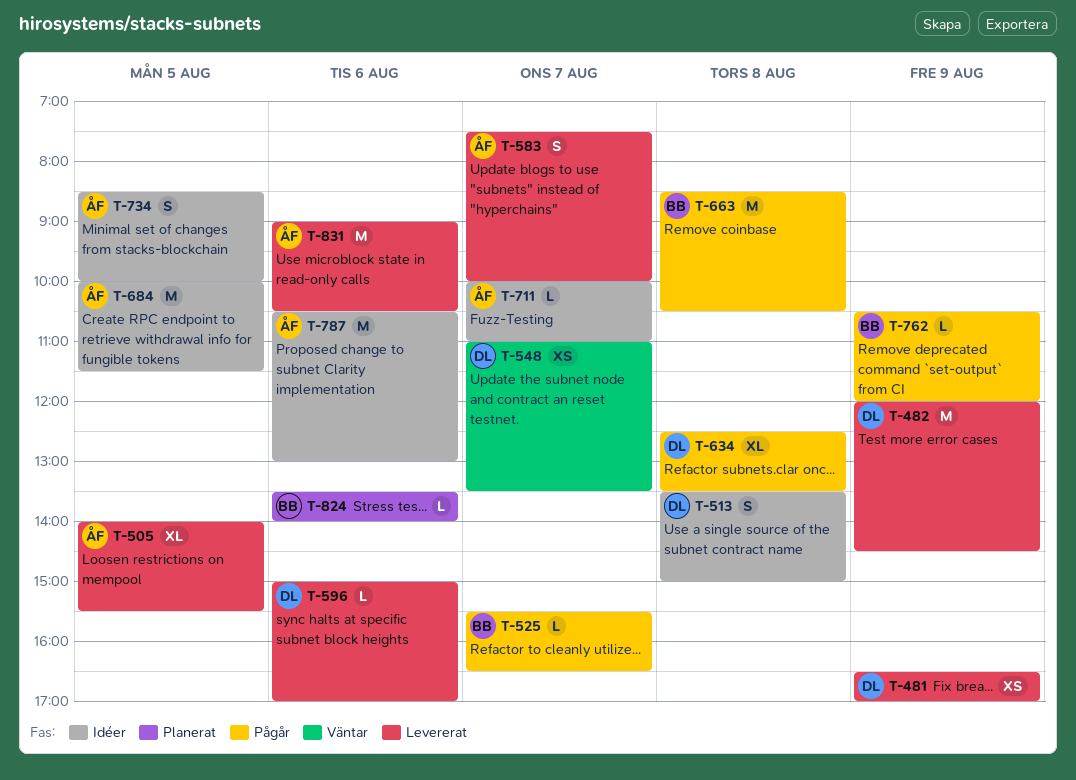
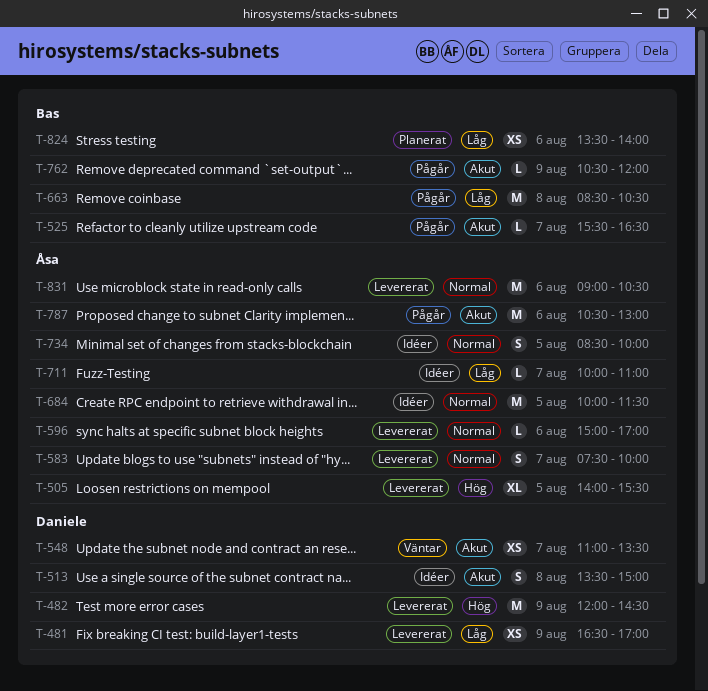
T-596, owner: Daniele -> Åsa
T-634: present -> none
T-787, status: Idéer -> Pågår
T-824, estimate: L -> XS

